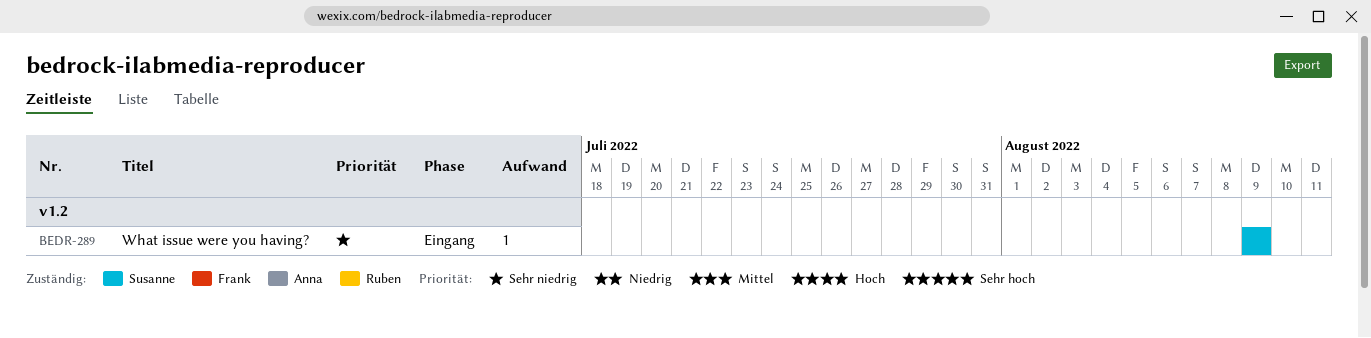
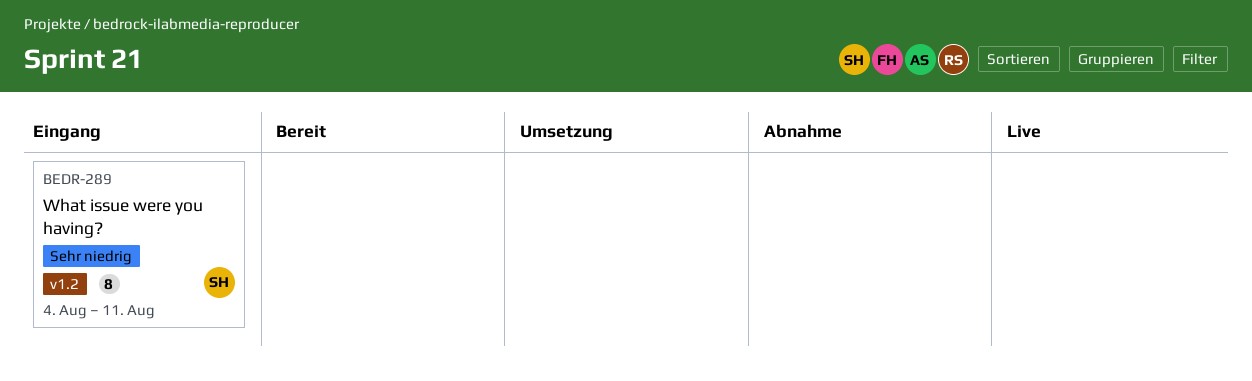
BEDR-289, estimate: 1 -> 8
BEDR-289, start: Aug 9 -> Aug 4
BEDR-289, due: Aug 9 -> Aug 11

